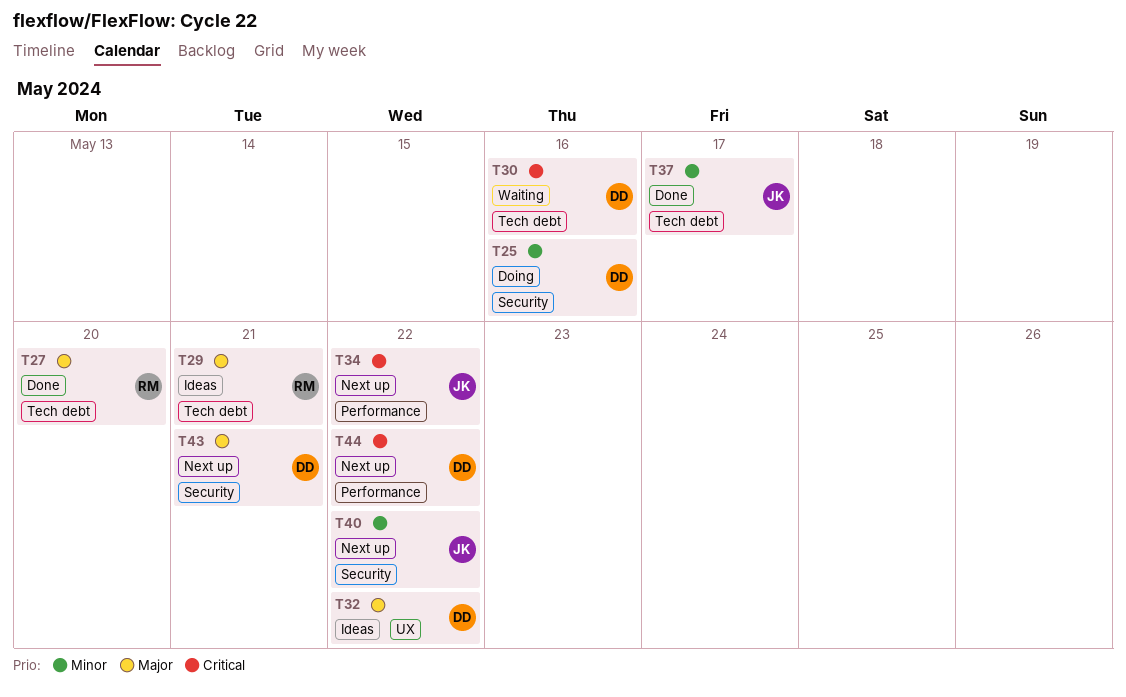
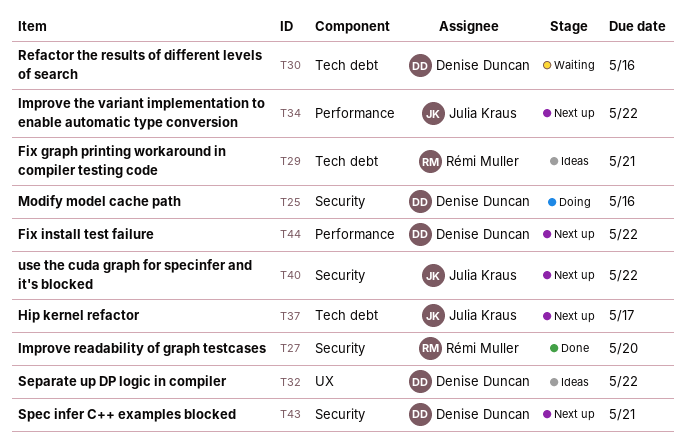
T27, label: Tech debt -> Security
T37, status: Done -> Next up

